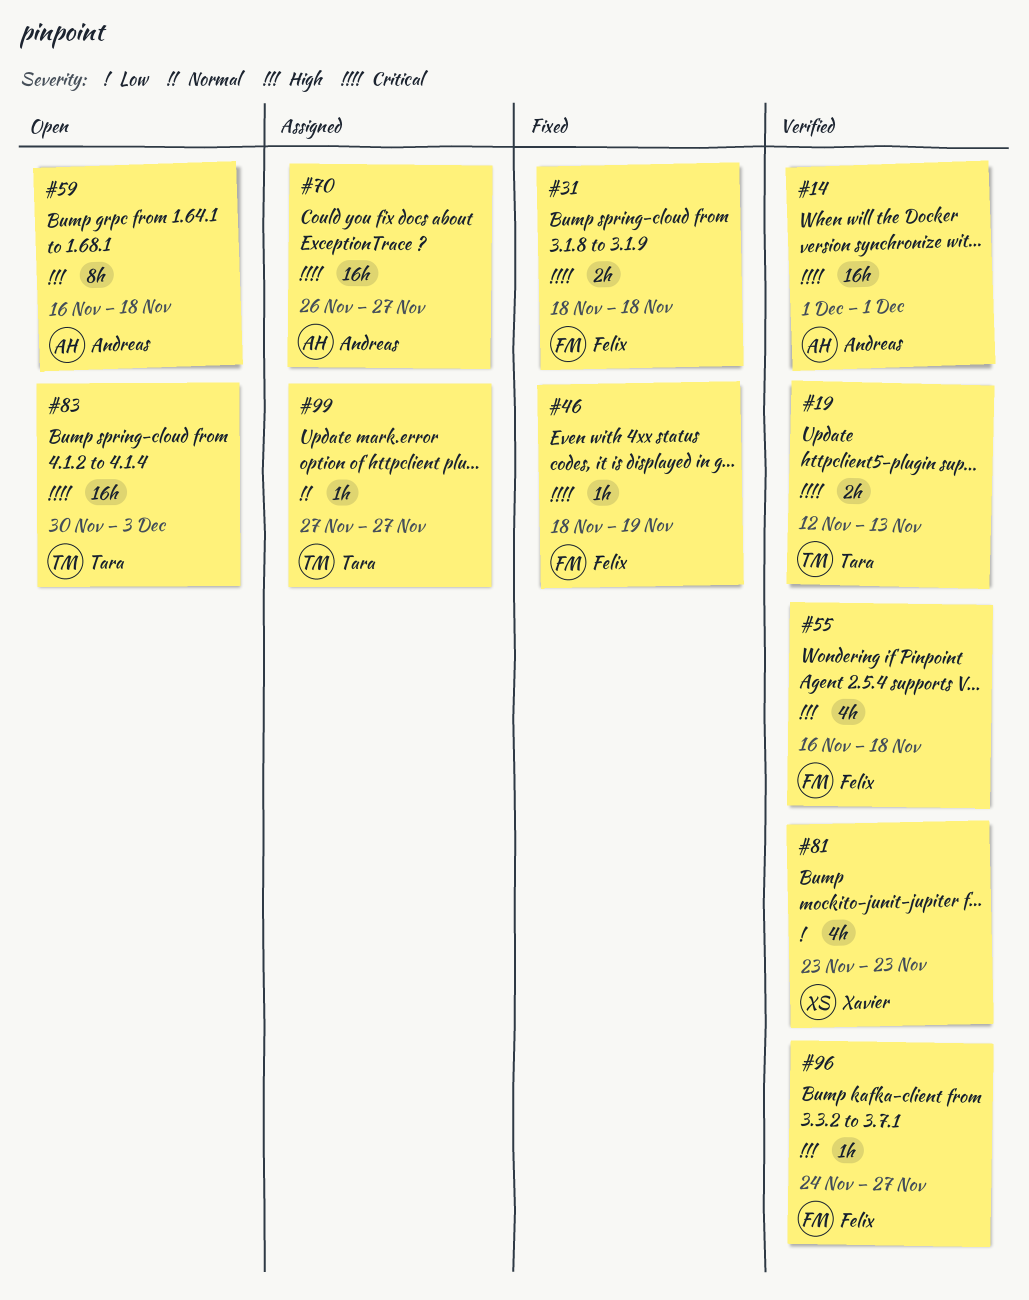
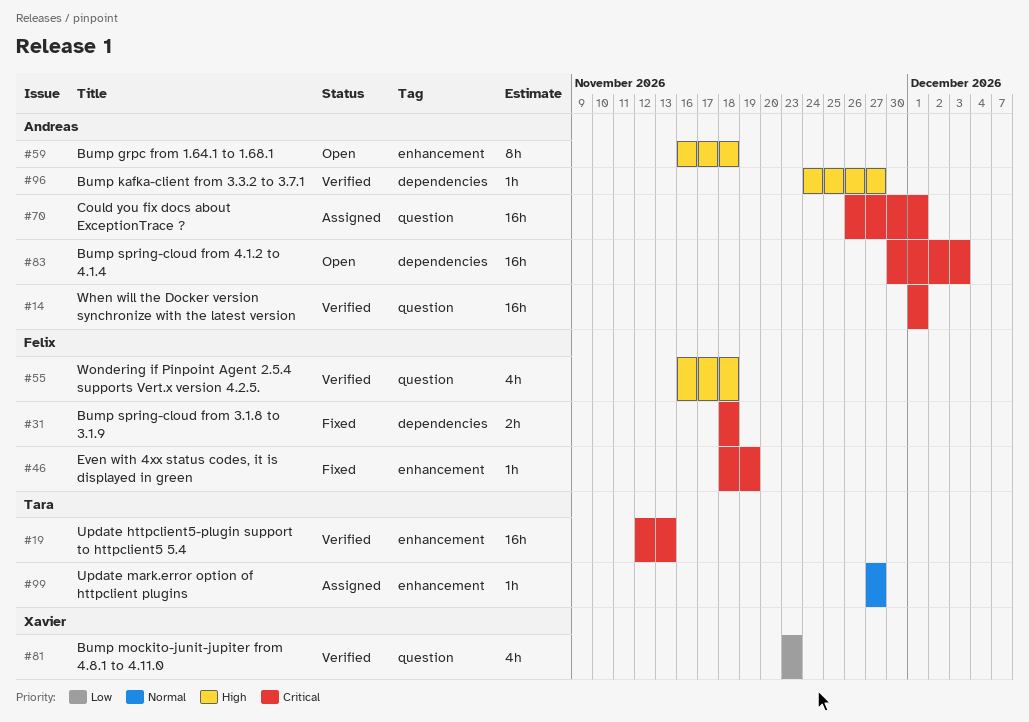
#19, estimate: 2h -> 16h
#70, due: Nov 27 -> Dec 1
#83, owner: Tara -> Andreas
#96, owner: Felix -> Andreas

